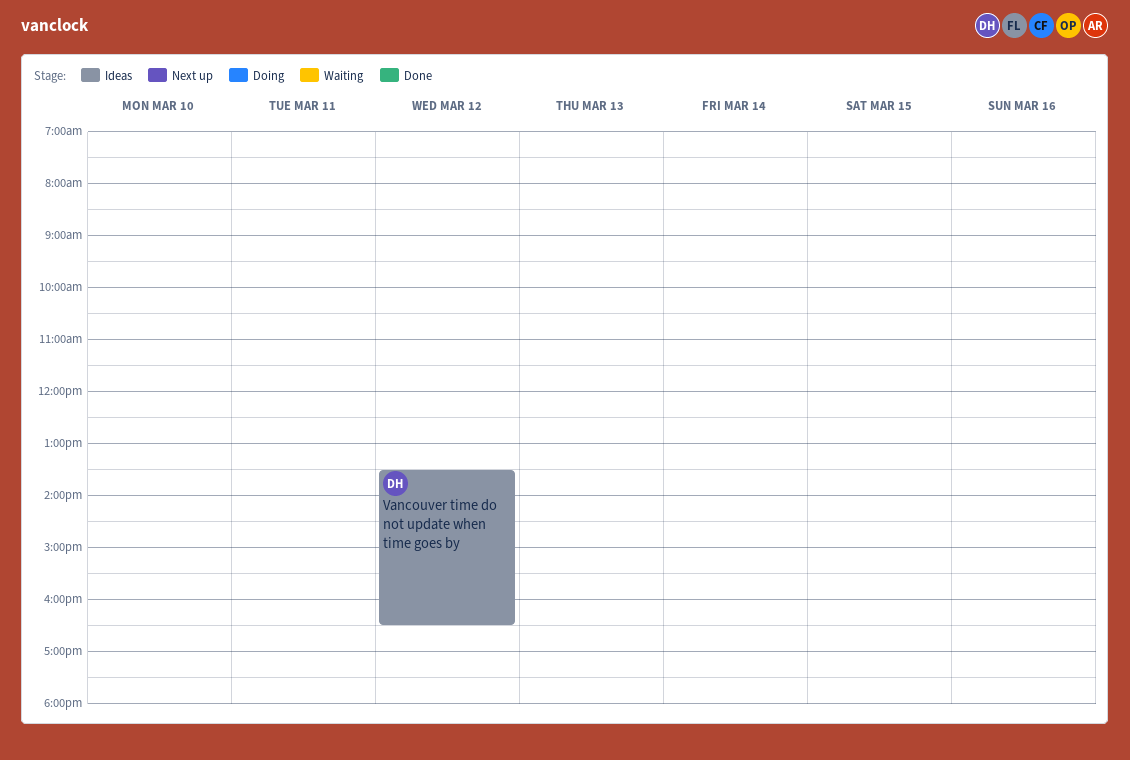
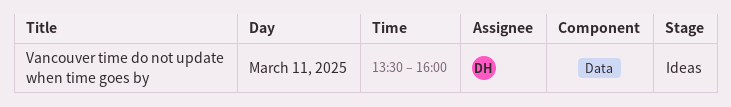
Vancouver time do not update when time goes by, day: Mar 12 -> Mar 11
Vancouver time do not update when time goes by, ends: 16:30 -> 16:00

